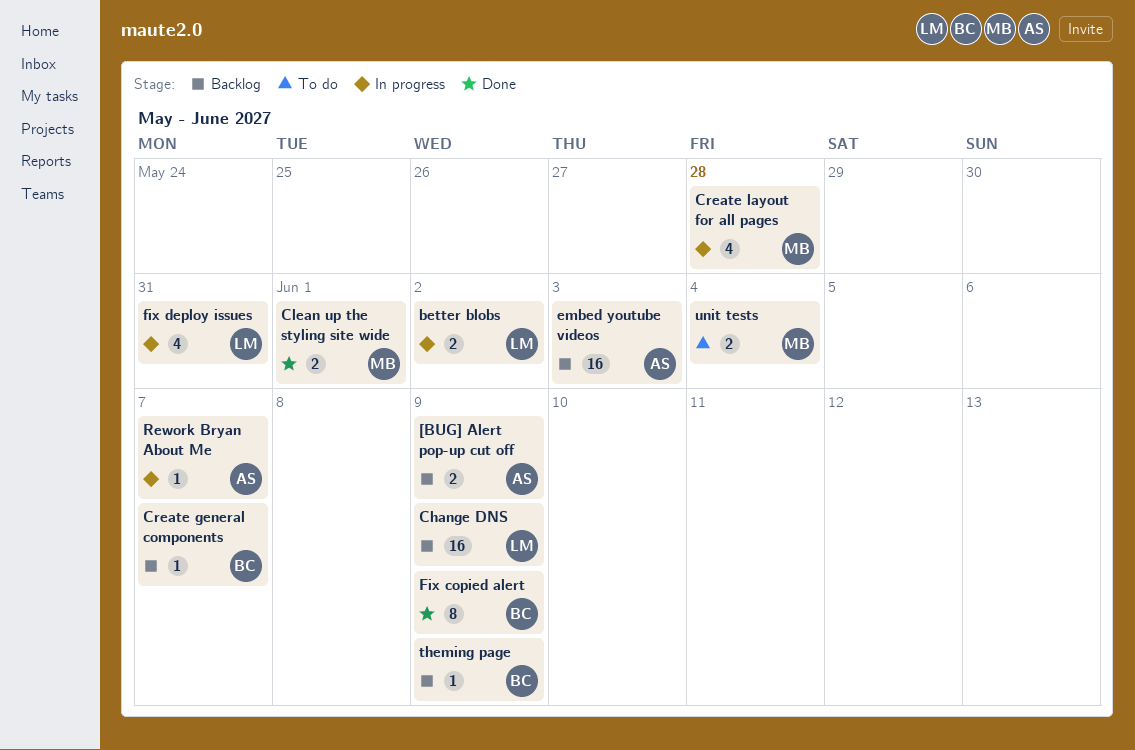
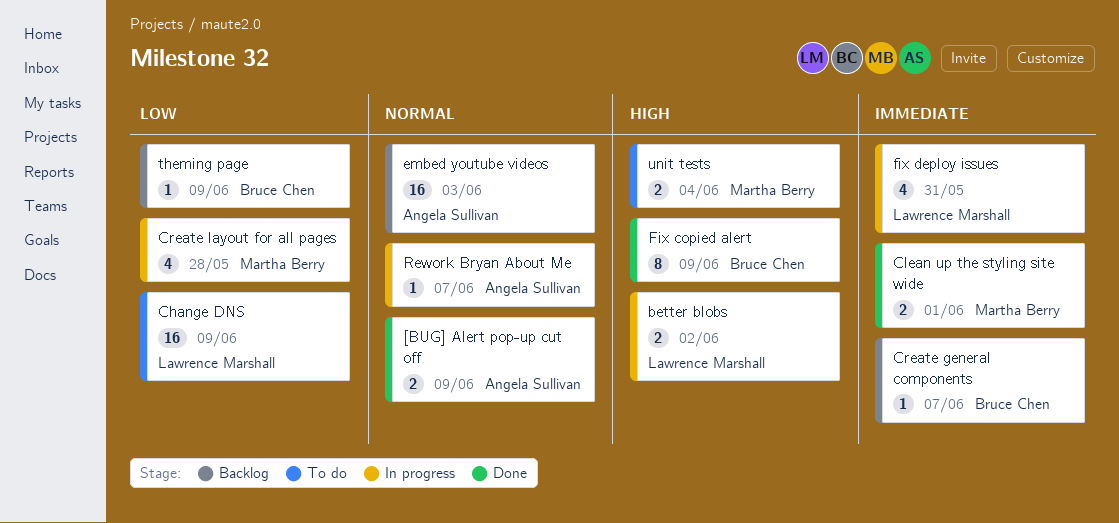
[BUG] Alert pop-up cut off, status: Backlog -> Done
Change DNS, status: Backlog -> To do

